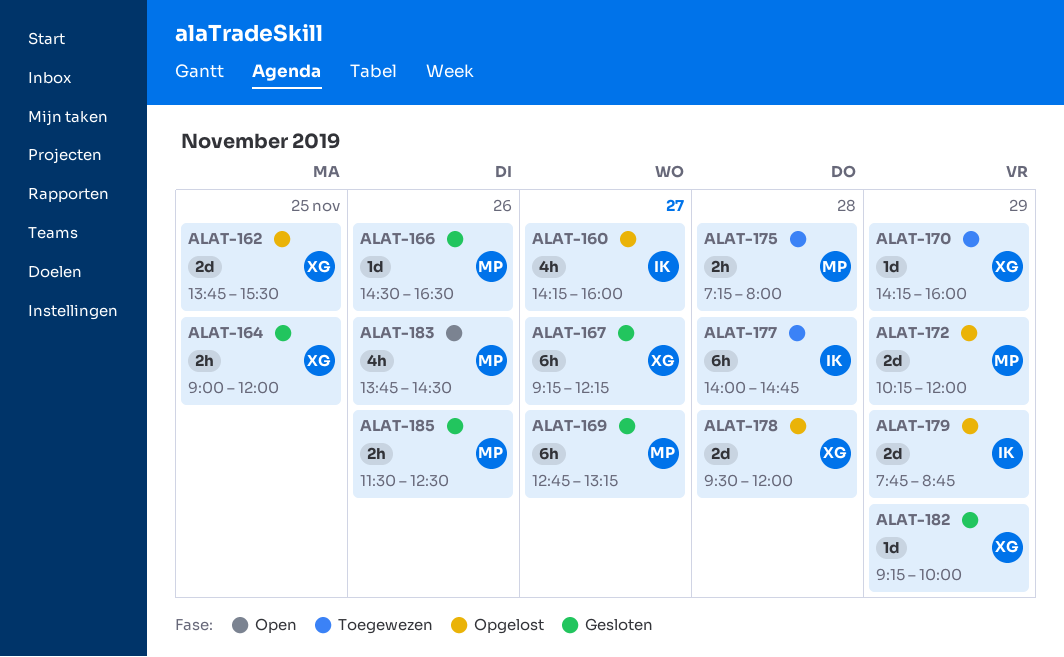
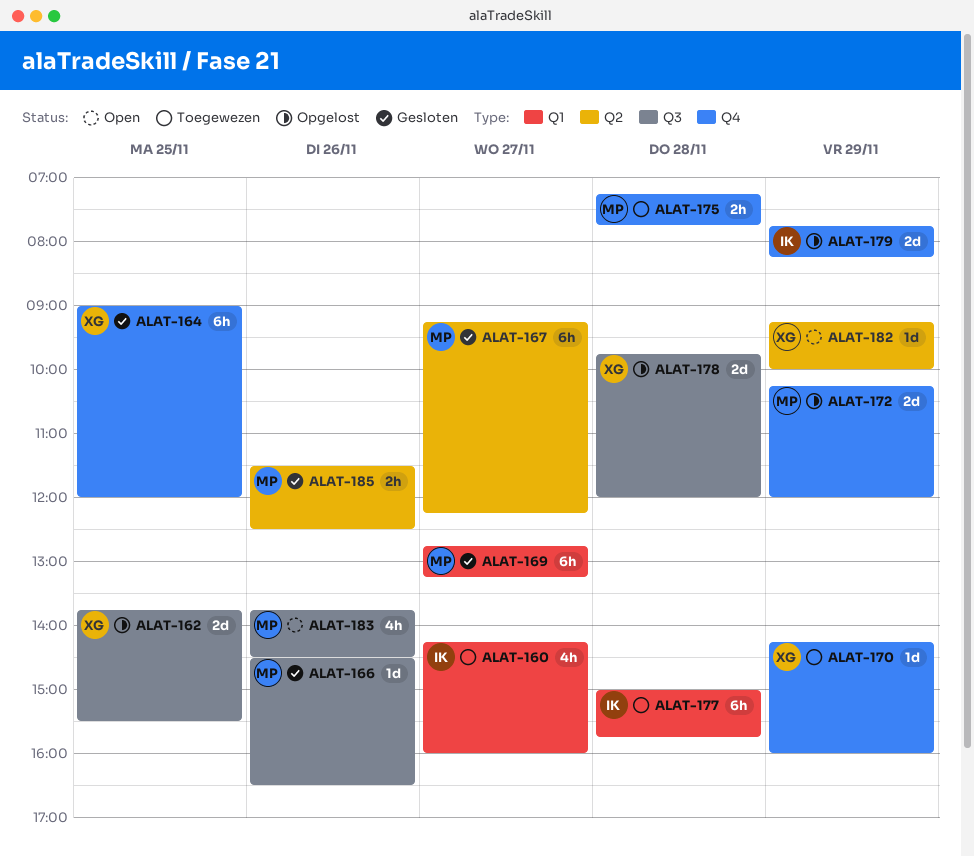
ALAT-160, status: Opgelost -> Toegewezen
ALAT-164, estimate: 2h -> 6h
ALAT-167, owner: XG -> MP
ALAT-175, ends: 08:00 -> 07:45
ALAT-177, begins: 14:00 -> 15:00
ALAT-177, ends: 14:45 -> 15:45
ALAT-178, begins: 09:30 -> 09:45
ALAT-179, ends: 08:45 -> 08:15
ALAT-182, status: Gesloten -> Open

